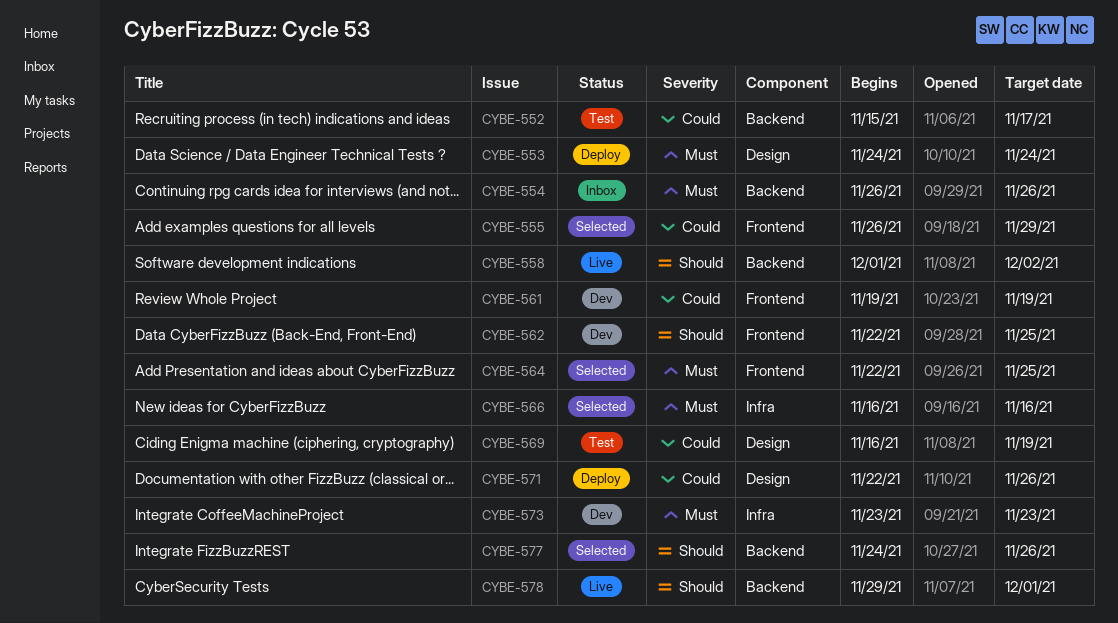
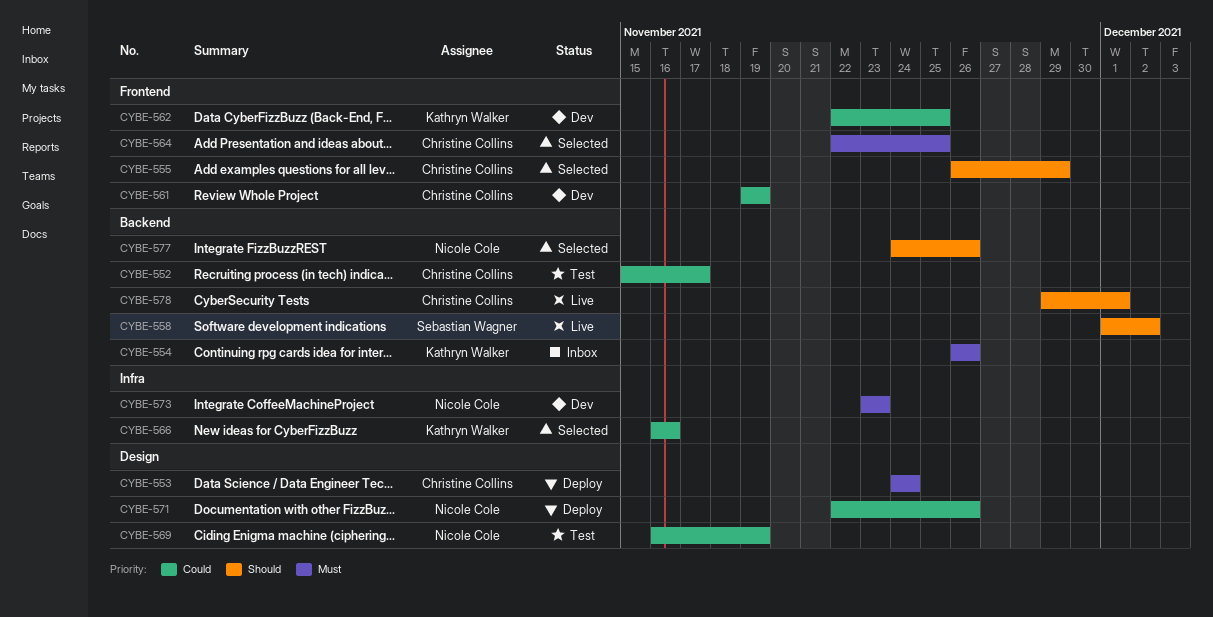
CYBE-555, priority: Could -> Should
CYBE-562, priority: Should -> Could
CYBE-566, priority: Must -> Could

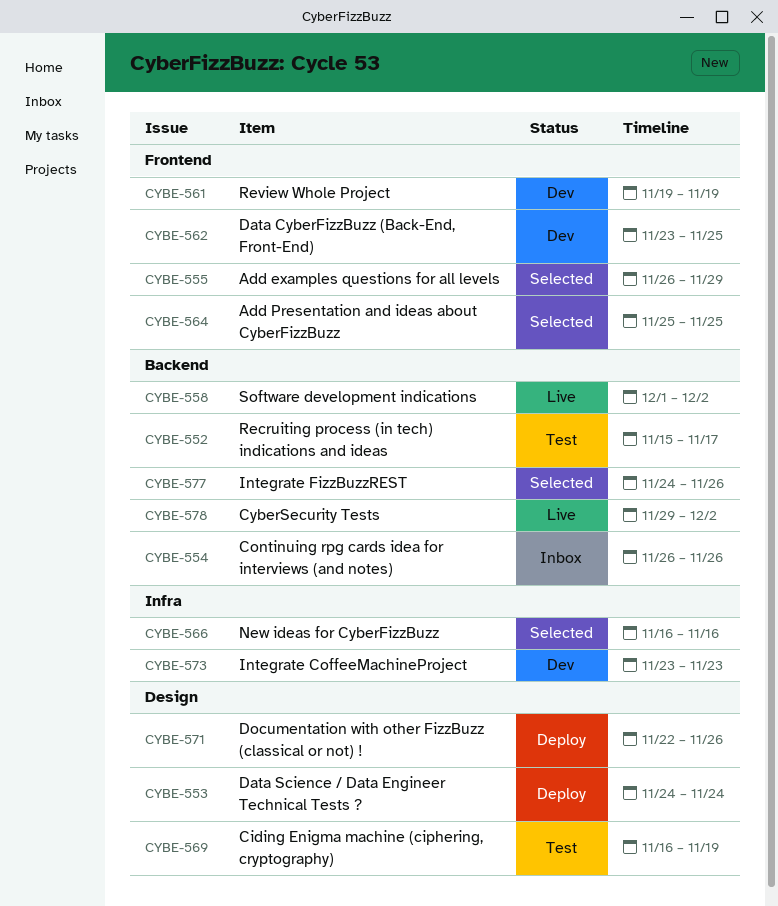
CYBE-562, start: Nov 22 -> Nov 23
CYBE-564, start: Nov 22 -> Nov 25
CYBE-578, due: Dec 1 -> Dec 2

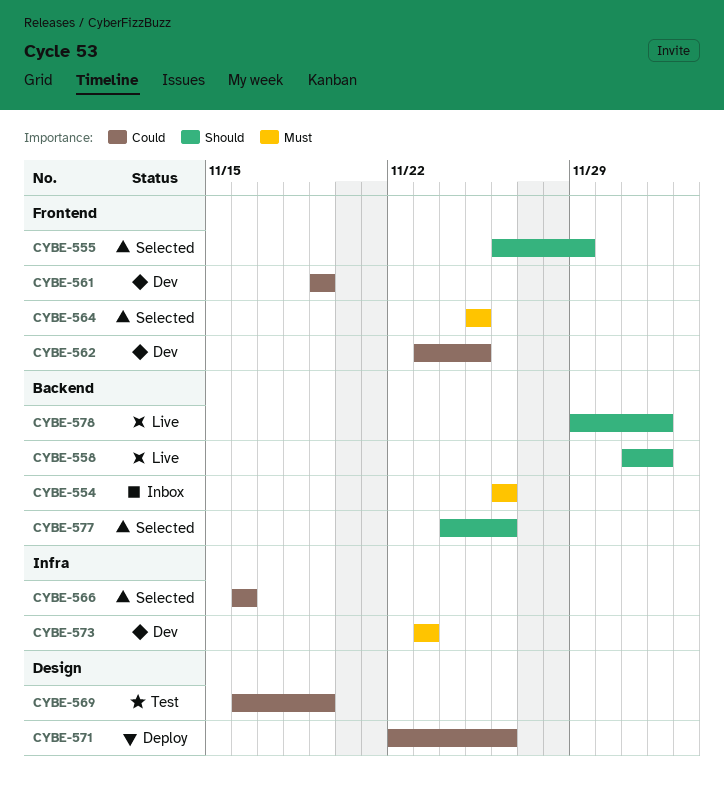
CYBE-552: present -> none
CYBE-553: present -> none

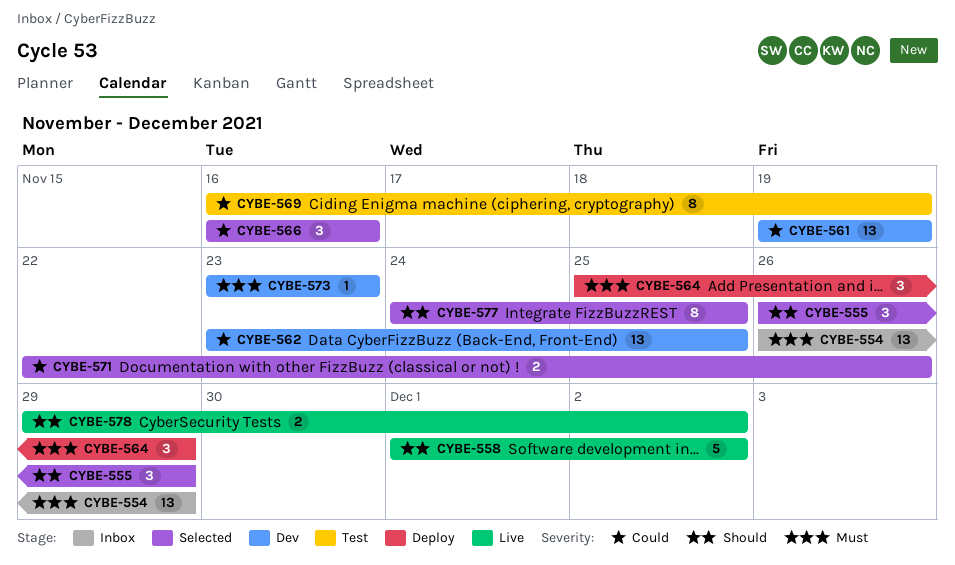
CYBE-554, due: Nov 26 -> Nov 29
CYBE-564, status: Selected -> Deploy
CYBE-564, due: Nov 25 -> Nov 29
CYBE-571, status: Deploy -> Selected
CYBE-577, due: Nov 26 -> Nov 25

